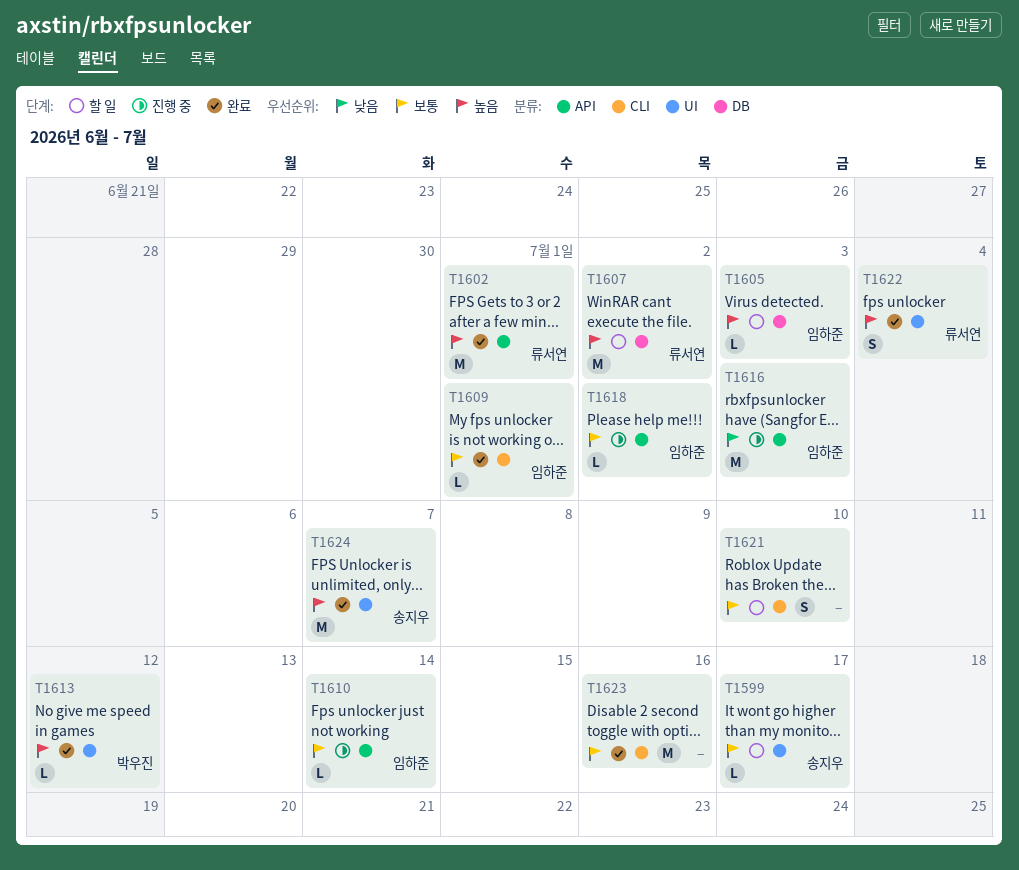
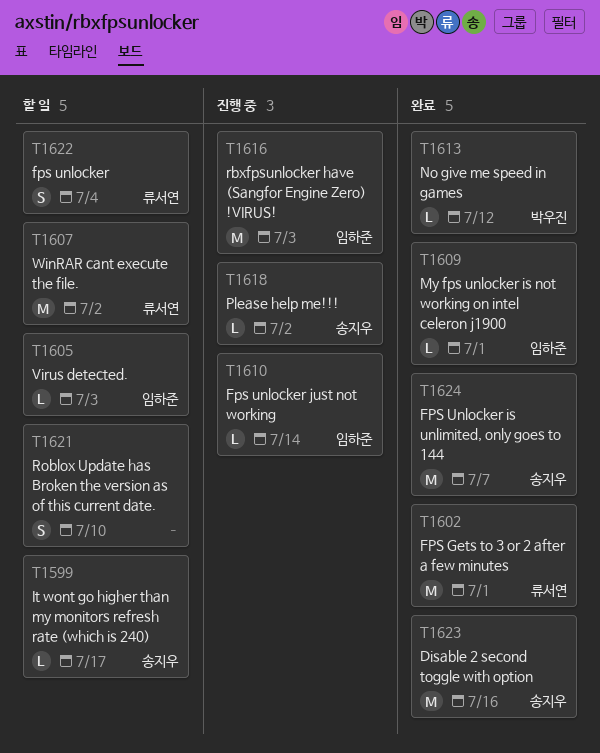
T1618, owner: 임하준 -> 송지우
T1622, status: 완료 -> 할 일
T1623, owner: none -> 송지우

